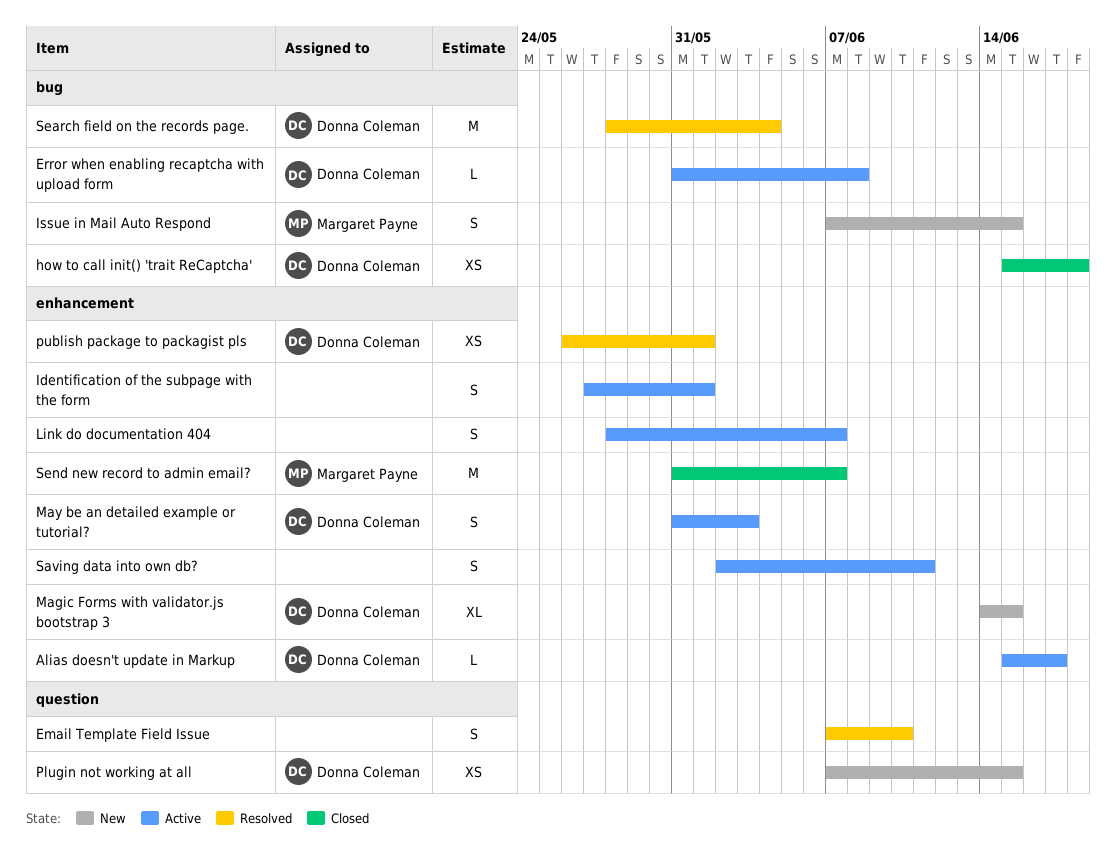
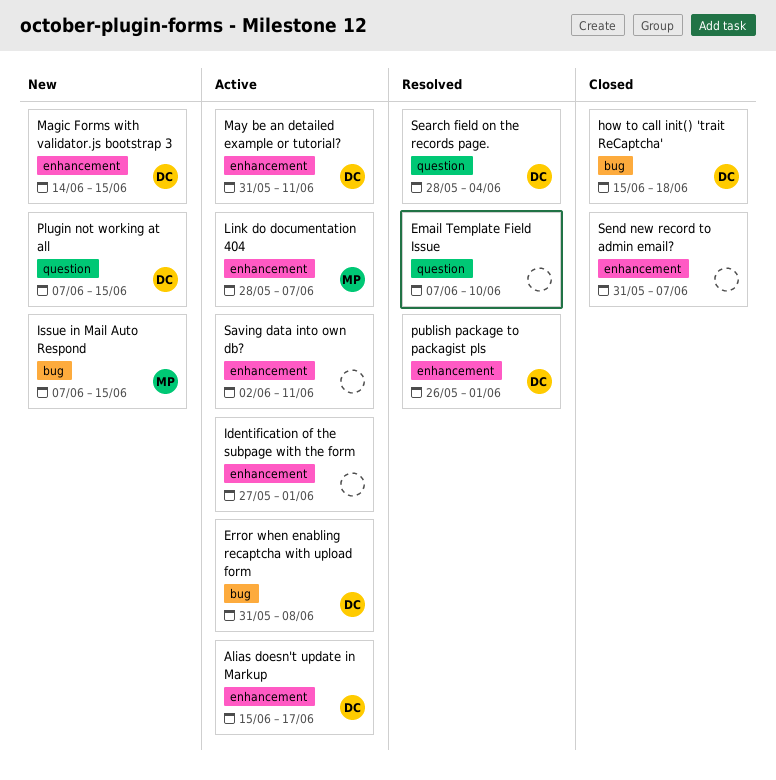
Link do documentation 404, owner: none -> Margaret Payne
May be an detailed example or tutorial?, due: Jun 3 -> Jun 11
Search field on the records page., label: bug -> question
Send new record to admin email?, owner: Margaret Payne -> none

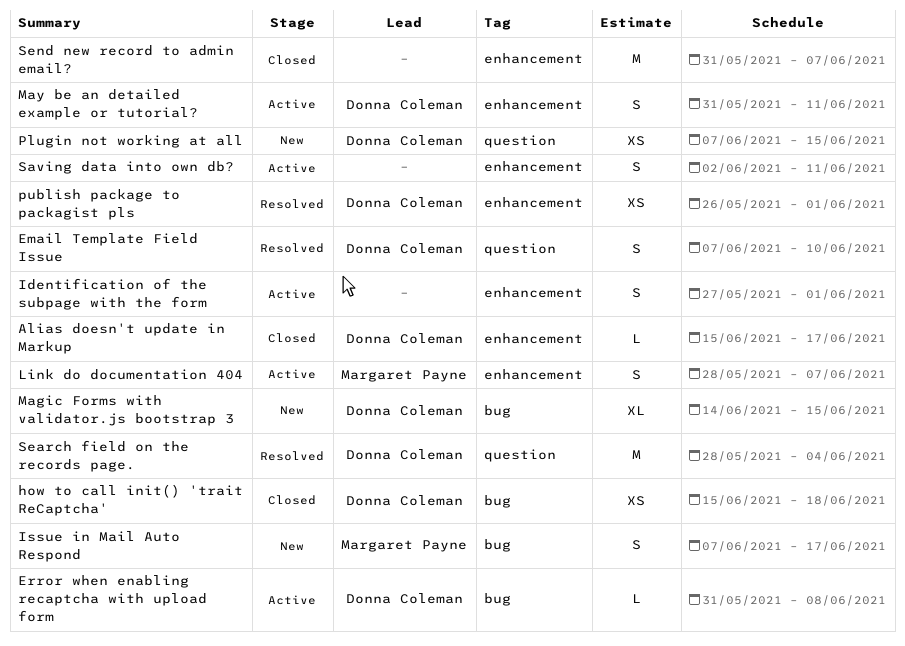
Alias doesn't update in Markup, status: Active -> Closed
Email Template Field Issue, owner: none -> Donna Coleman
Issue in Mail Auto Respond, due: Jun 15 -> Jun 17
Magic Forms with validator.js bootstrap 3, label: enhancement -> bug

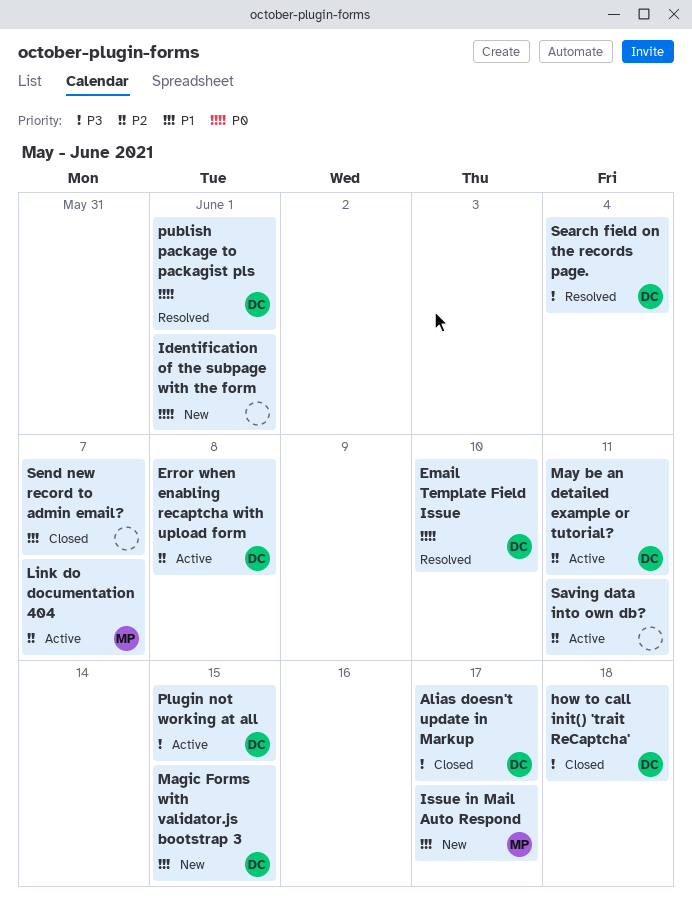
Identification of the subpage with the form, status: Active -> New
Plugin not working at all, status: New -> Active

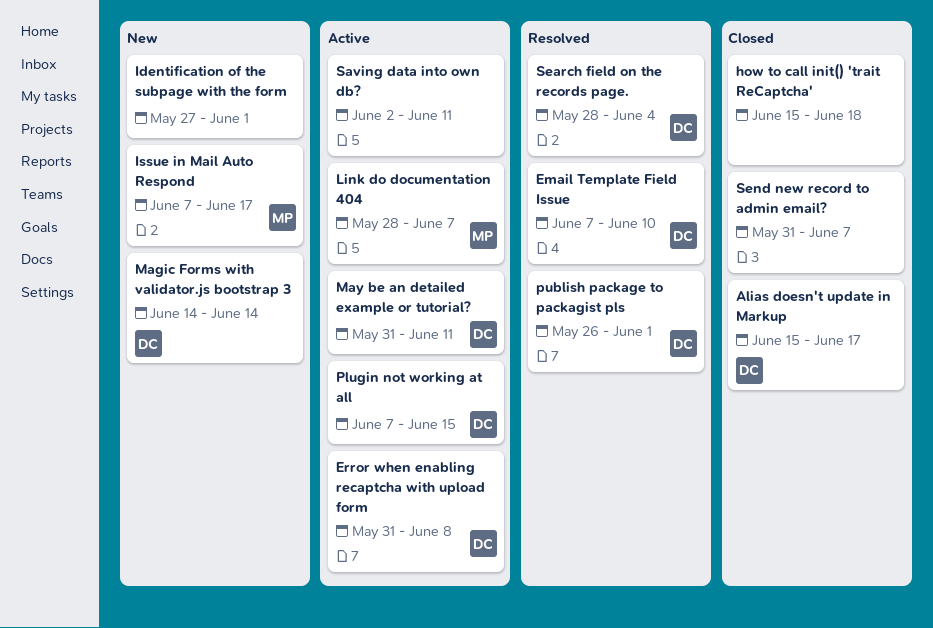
how to call init() 'trait ReCaptcha', owner: DC -> none
Magic Forms with validator.js bootstrap 3, due: Jun 15 -> Jun 14

